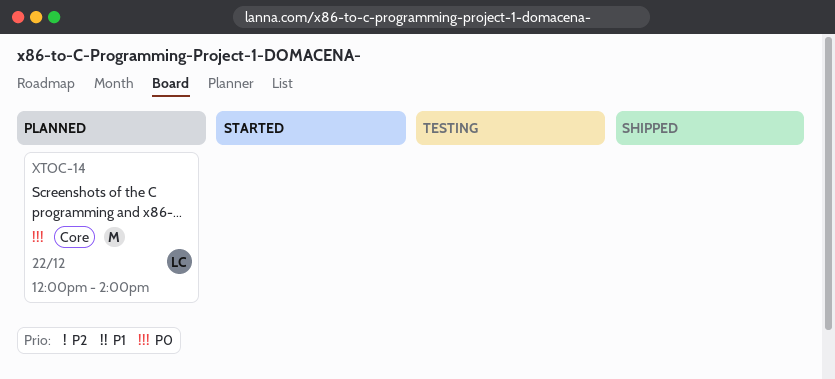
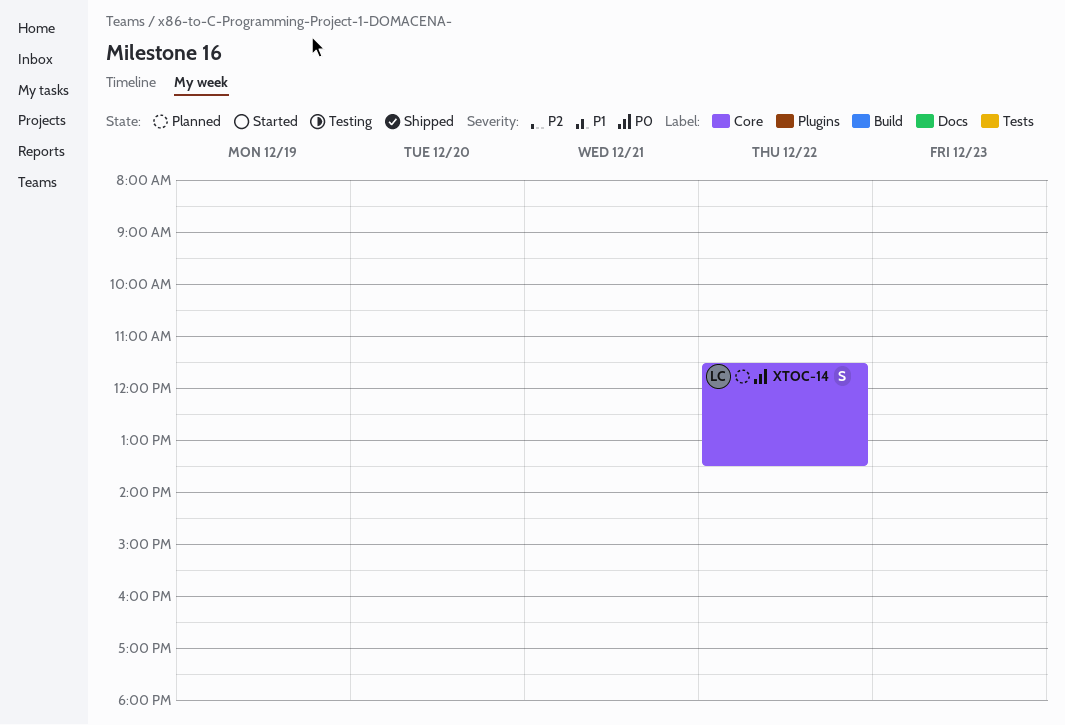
XTOC-14, estimate: M -> S
XTOC-14, begins: 12:00 -> 11:30
XTOC-14, ends: 14:00 -> 13:30

